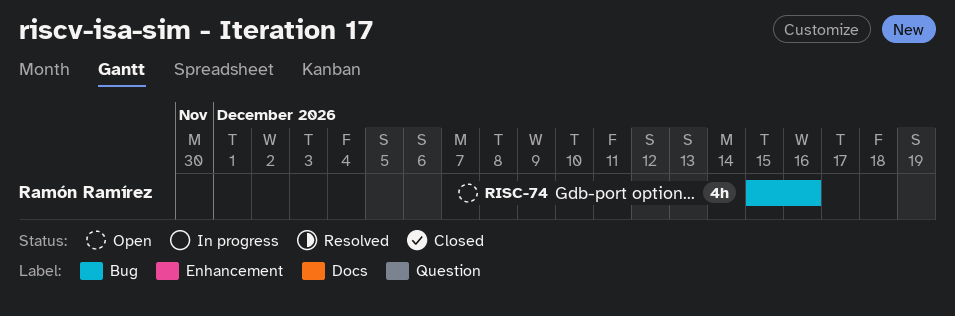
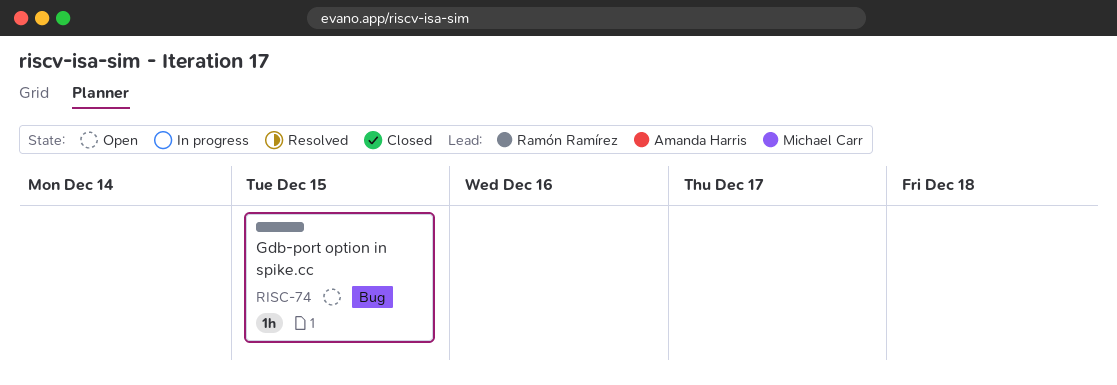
RISC-74, estimate: 4h -> 1h
RISC-74, due: Dec 16 -> Dec 15

